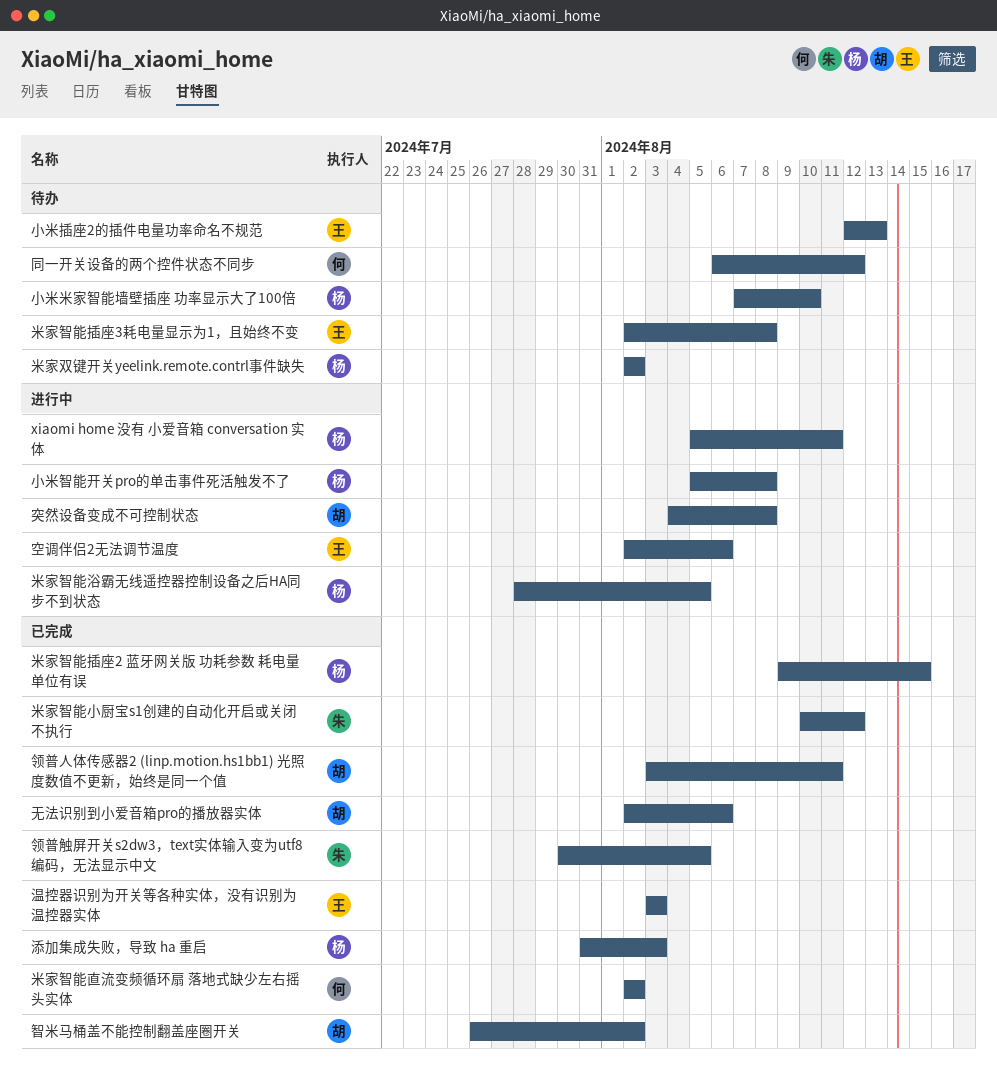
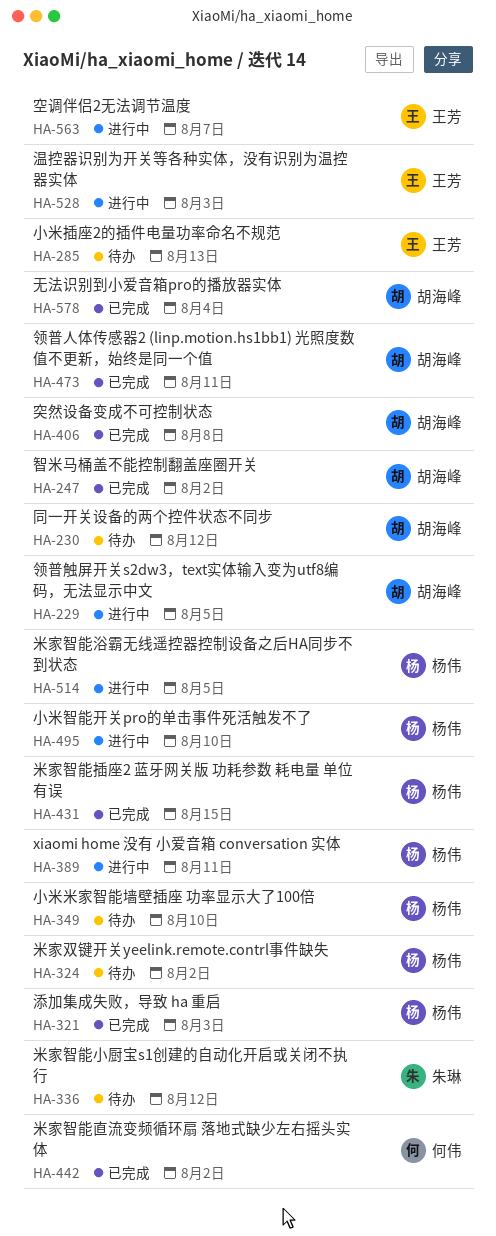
同一开关设备的两个控件状态不同步, owner: 何伟 -> 胡海峰
小米智能开关pro的单击事件死活触发不了, due: Aug 8 -> Aug 10
无法识别到小爱音箱pro的播放器实体, due: Aug 6 -> Aug 4
温控器识别为开关等各种实体，没有识别为温控器实体, status: 已完成 -> 进行中
空调伴侣2无法调节温度, due: Aug 6 -> Aug 7
突然设备变成不可控制状态, status: 进行中 -> 已完成
米家智能小厨宝s1创建的自动化开启或关闭不执行, status: 已完成 -> 待办
米家智能插座3耗电量显示为1，且始终不变: present -> none
领普触屏开关s2dw3，text实体输入变为utf8编码，无法显示中文, status: 已完成 -> 进行中
领普触屏开关s2dw3，text实体输入变为utf8编码，无法显示中文, owner: 朱琳 -> 胡海峰

